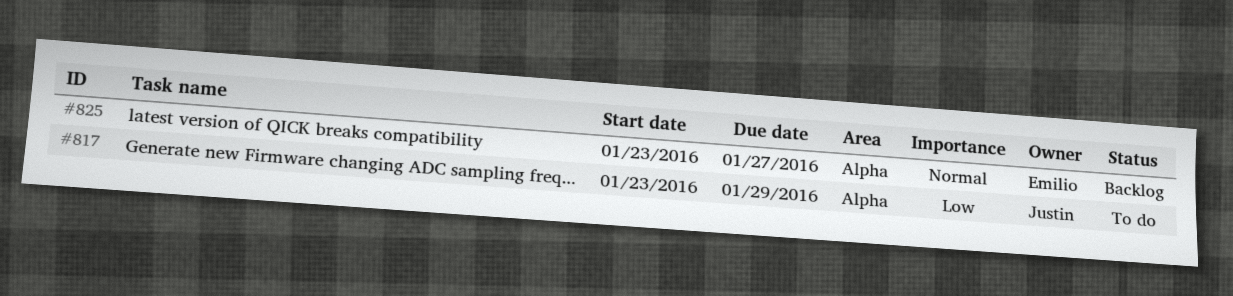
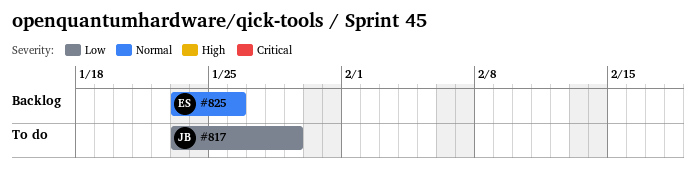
#825, due: Jan 27 -> Jan 26

